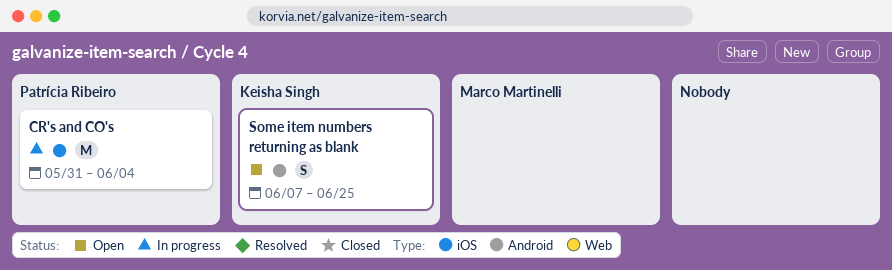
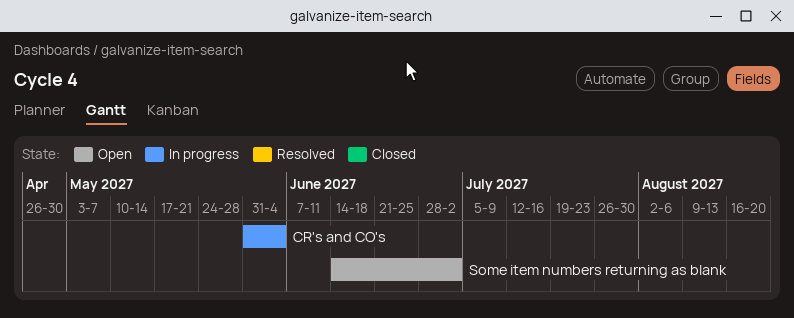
Some item numbers returning as blank, start: Jun 7 -> Jun 14
Some item numbers returning as blank, due: Jun 25 -> Jul 2

